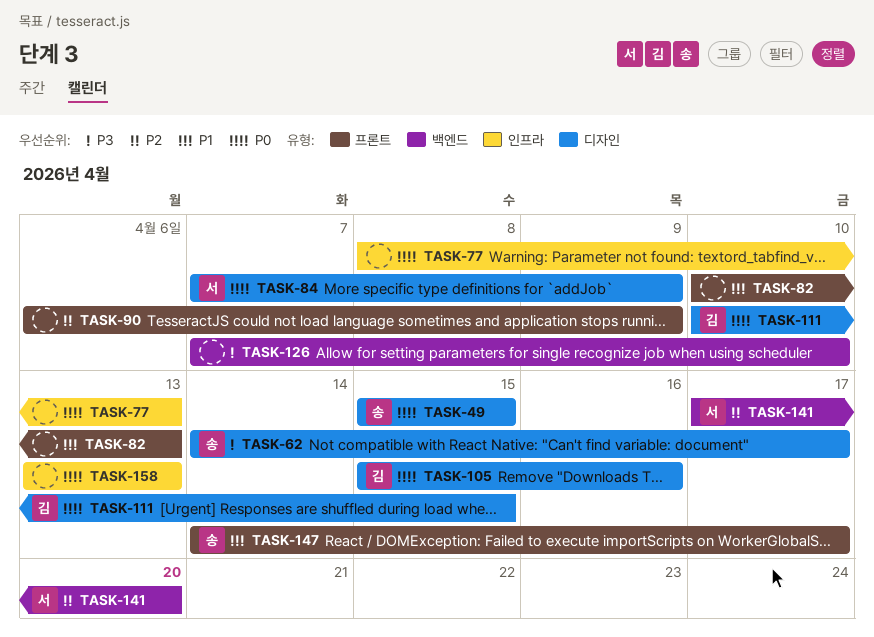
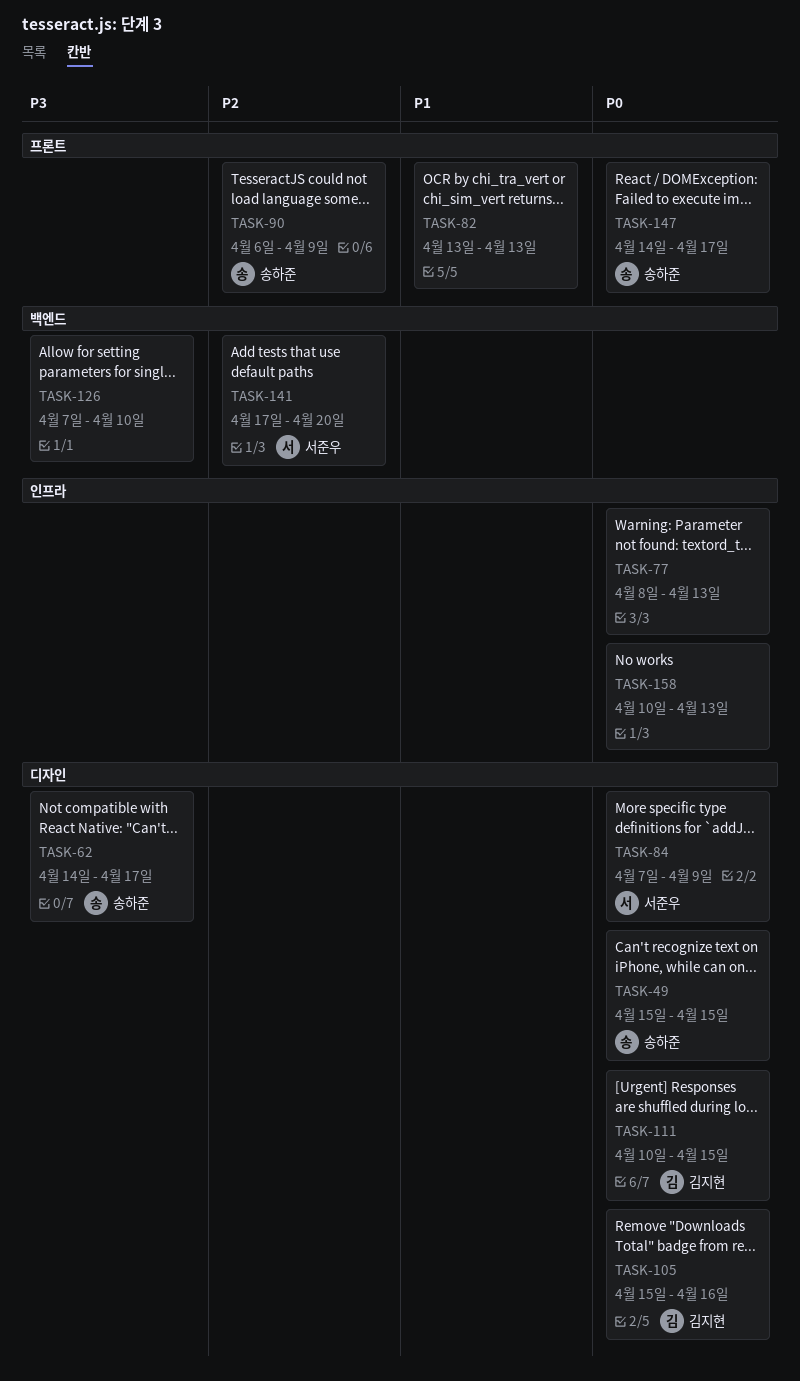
TASK-82, start: Apr 10 -> Apr 13
TASK-90, owner: none -> 송하준
TASK-147, priority: P1 -> P0
TASK-158, start: Apr 13 -> Apr 10

